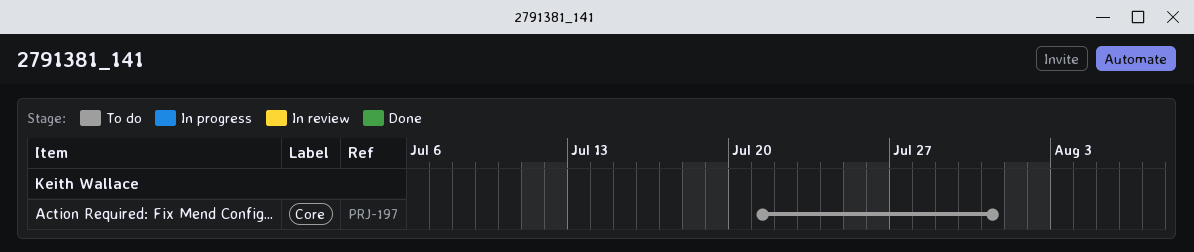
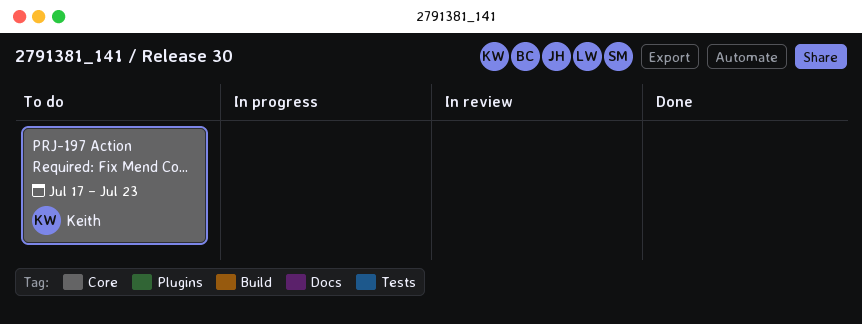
PRJ-197, start: Jul 21 -> Jul 17
PRJ-197, due: Jul 31 -> Jul 23

